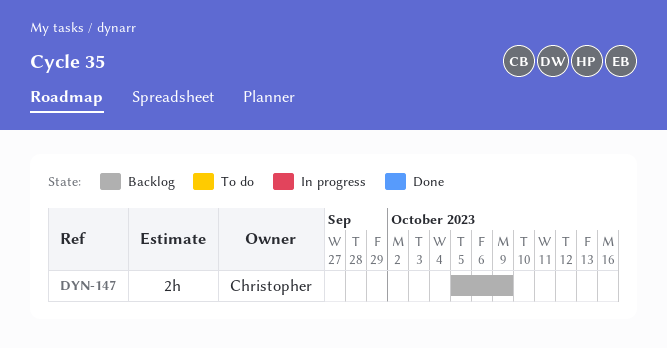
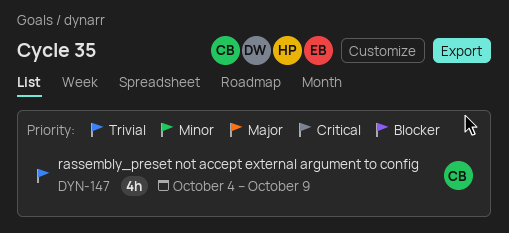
DYN-147, estimate: 2h -> 4h
DYN-147, start: Oct 5 -> Oct 4

